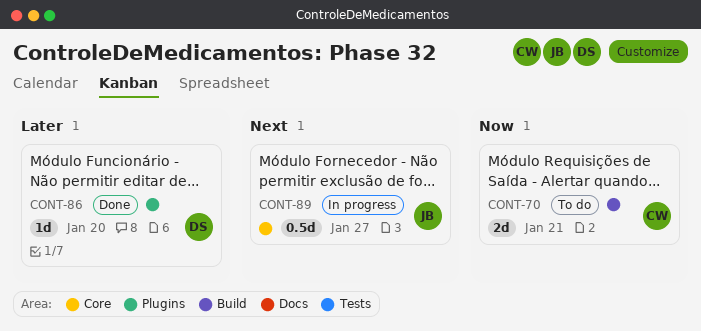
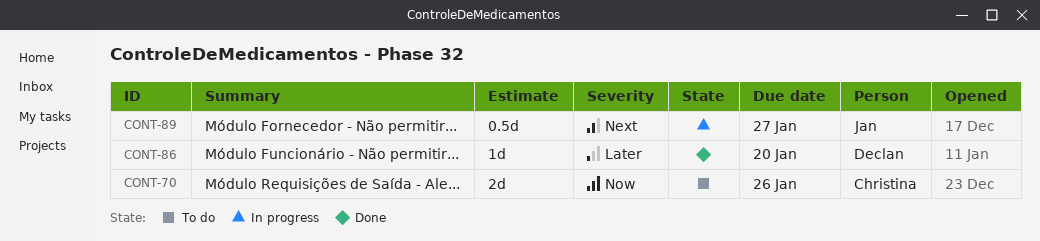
CONT-70, due: Jan 21 -> Jan 26

